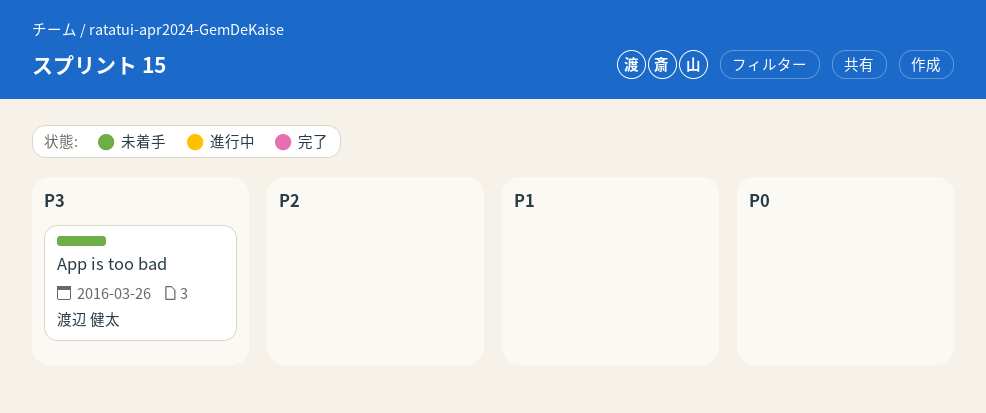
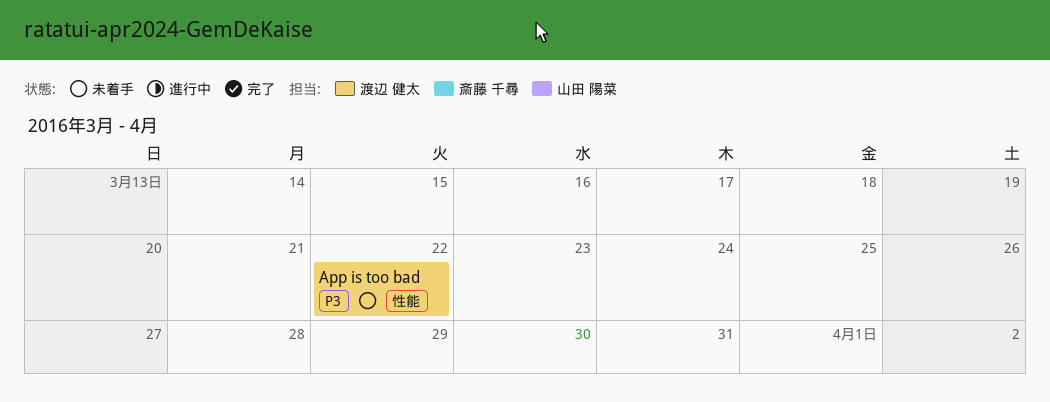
App is too bad, due: Mar 26 -> Mar 22

